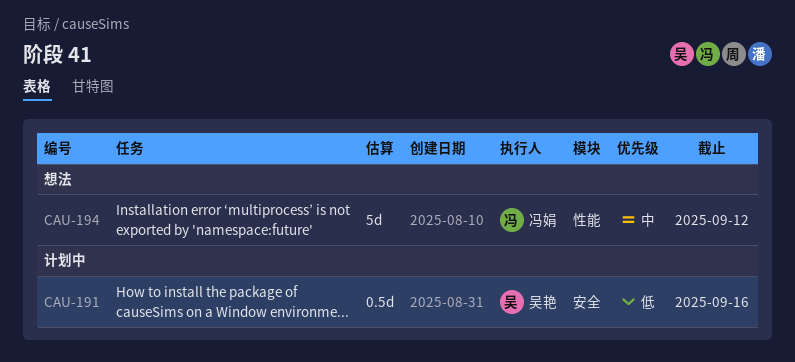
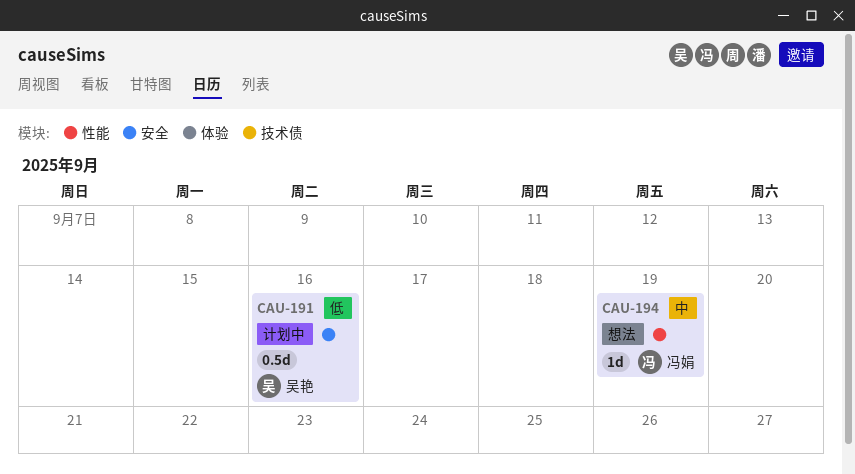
CAU-194, estimate: 5d -> 1d
CAU-194, due: Sep 12 -> Sep 19

